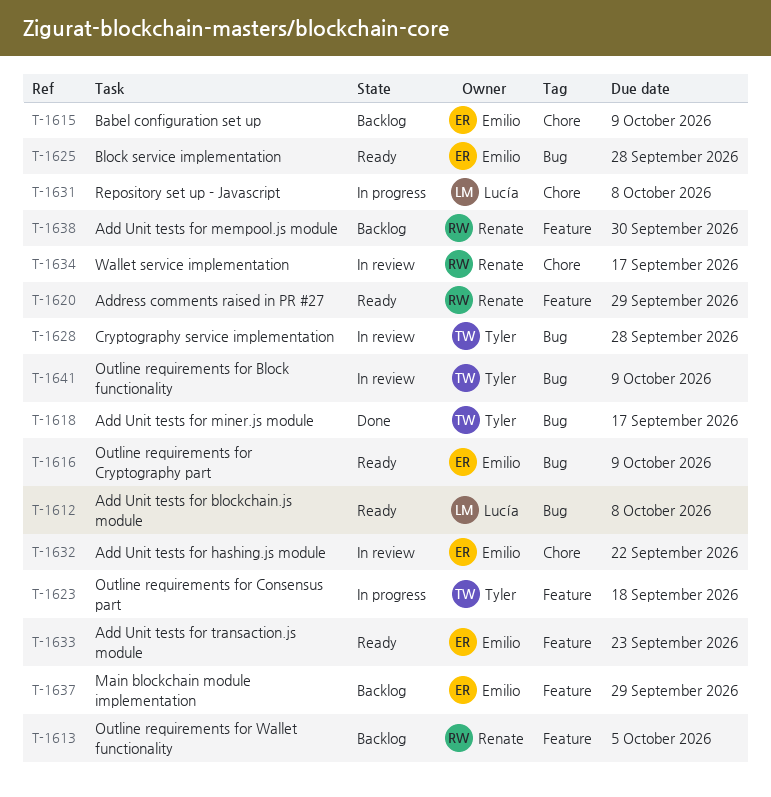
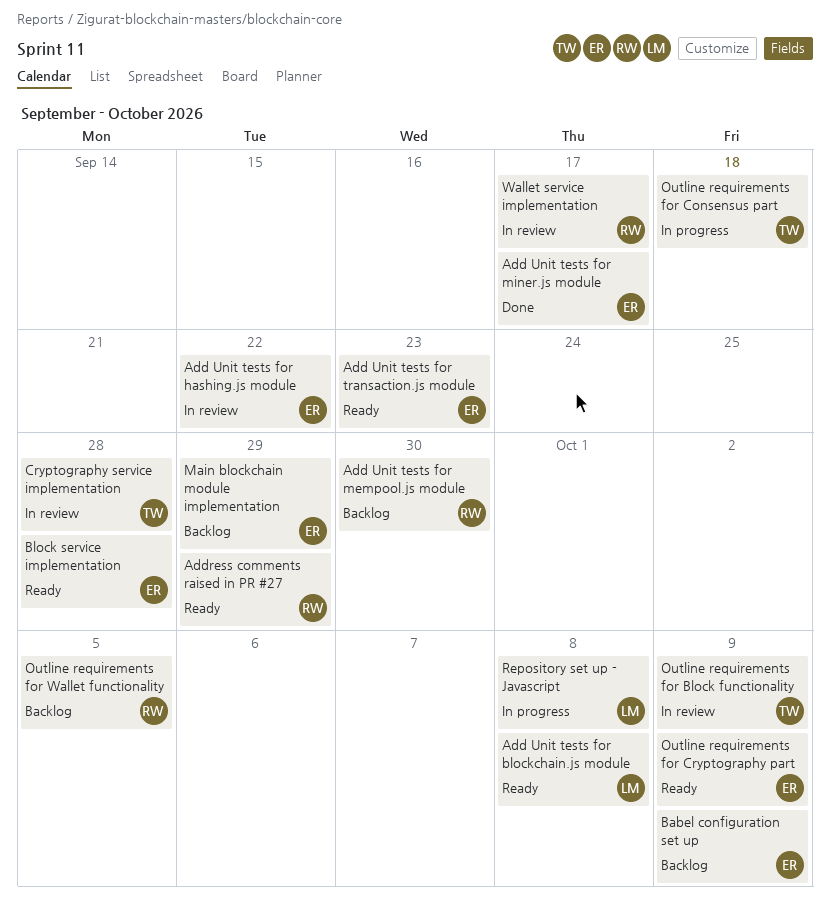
Add Unit tests for miner.js module, owner: Tyler -> Emilio

